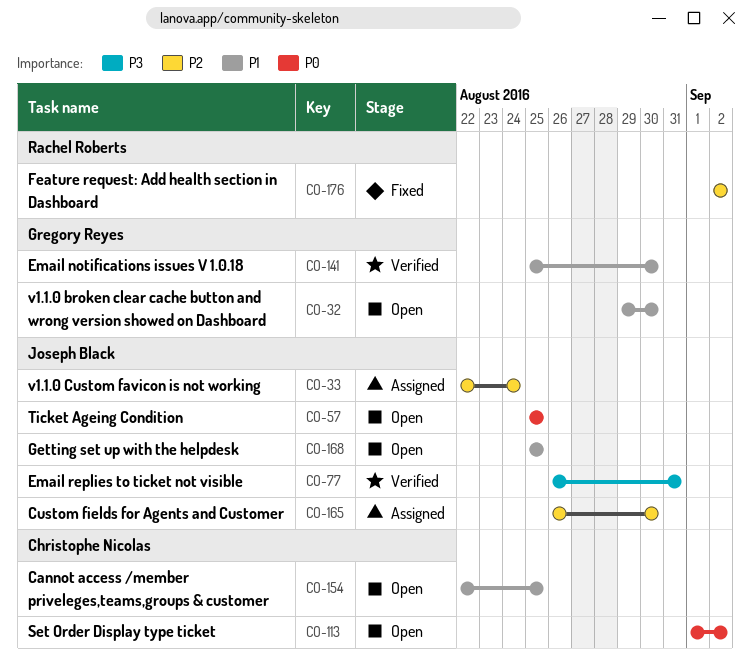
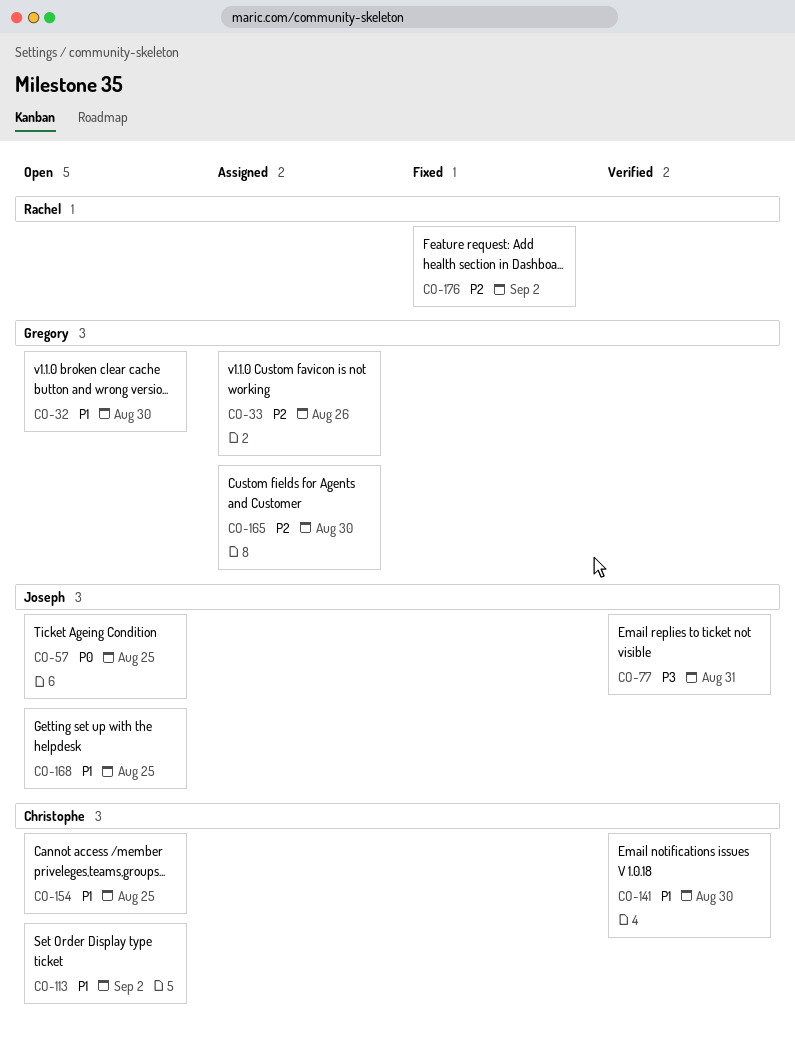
CO-33, owner: Joseph Black -> Gregory Reyes
CO-33, due: Aug 24 -> Aug 26
CO-113, priority: P0 -> P1
CO-141, owner: Gregory Reyes -> Christophe Nicolas
CO-165, owner: Joseph Black -> Gregory Reyes

